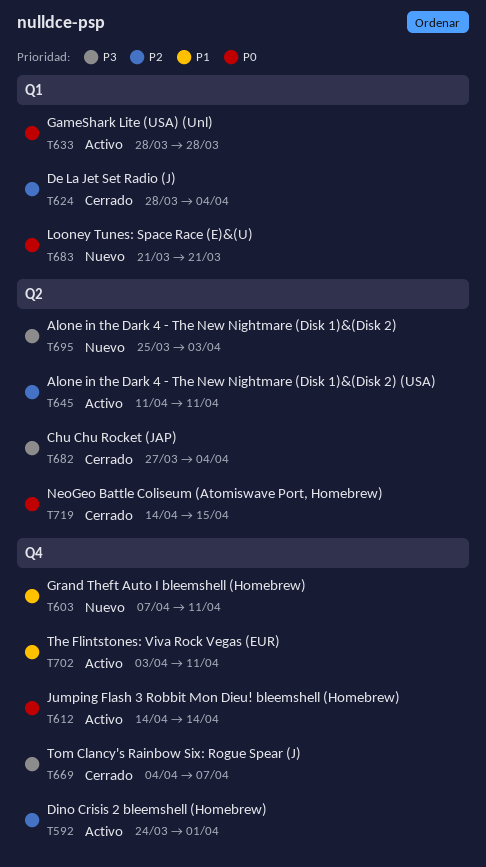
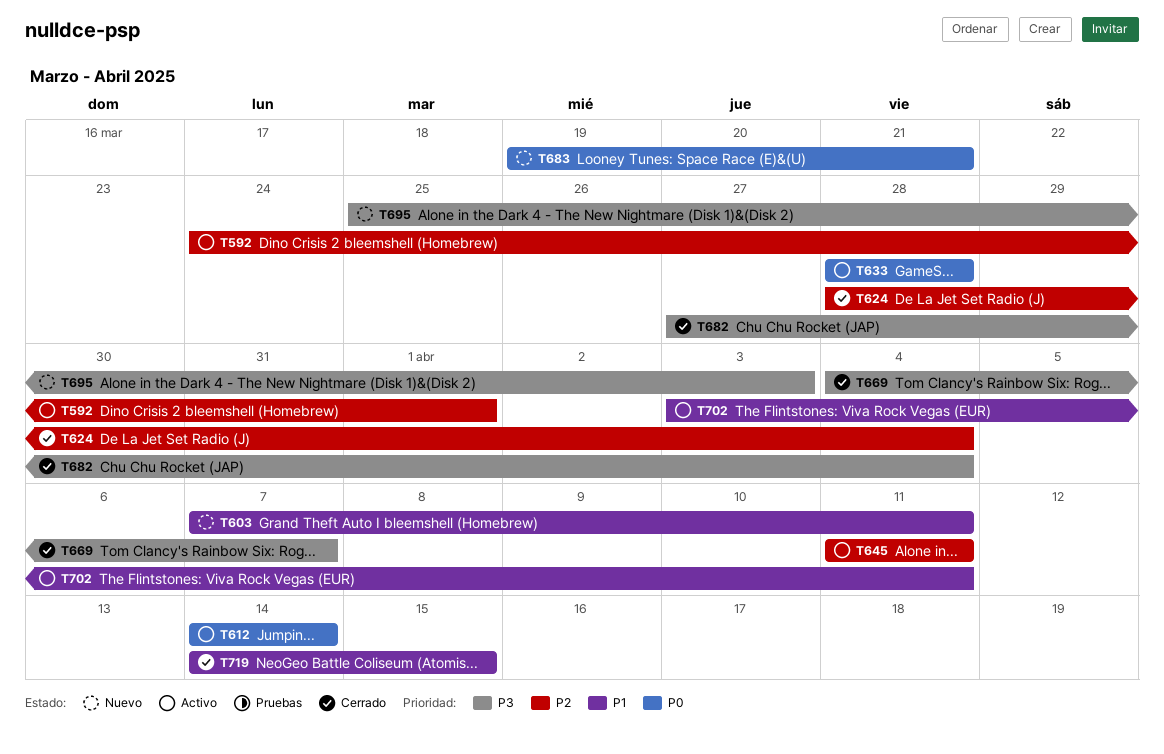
T683, start: Mar 21 -> Mar 19
T719, priority: P0 -> P1

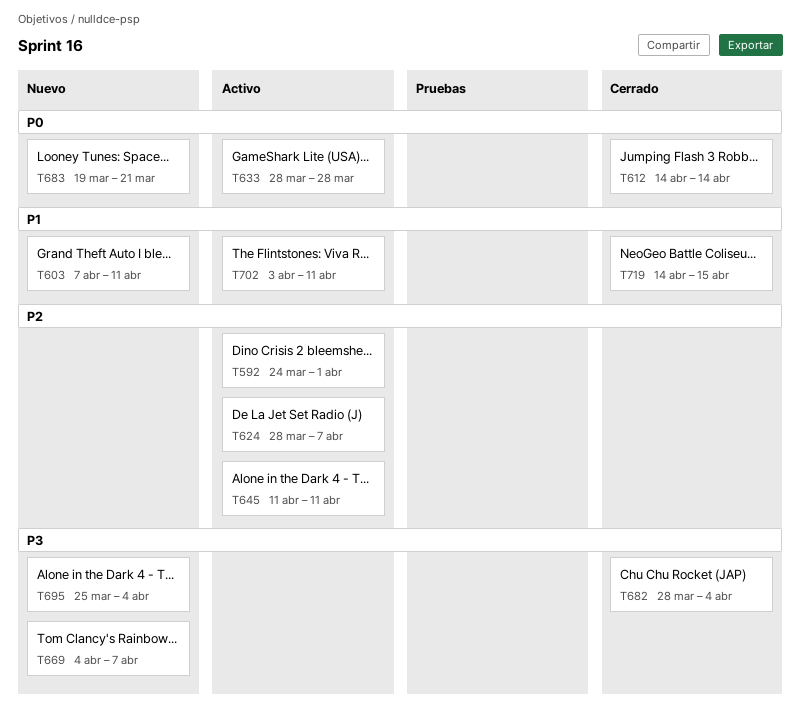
T612, status: Activo -> Cerrado
T624, status: Cerrado -> Activo
T624, due: Apr 4 -> Apr 7
T669, status: Cerrado -> Nuevo
T682, start: Mar 27 -> Mar 28
T695, due: Apr 3 -> Apr 4

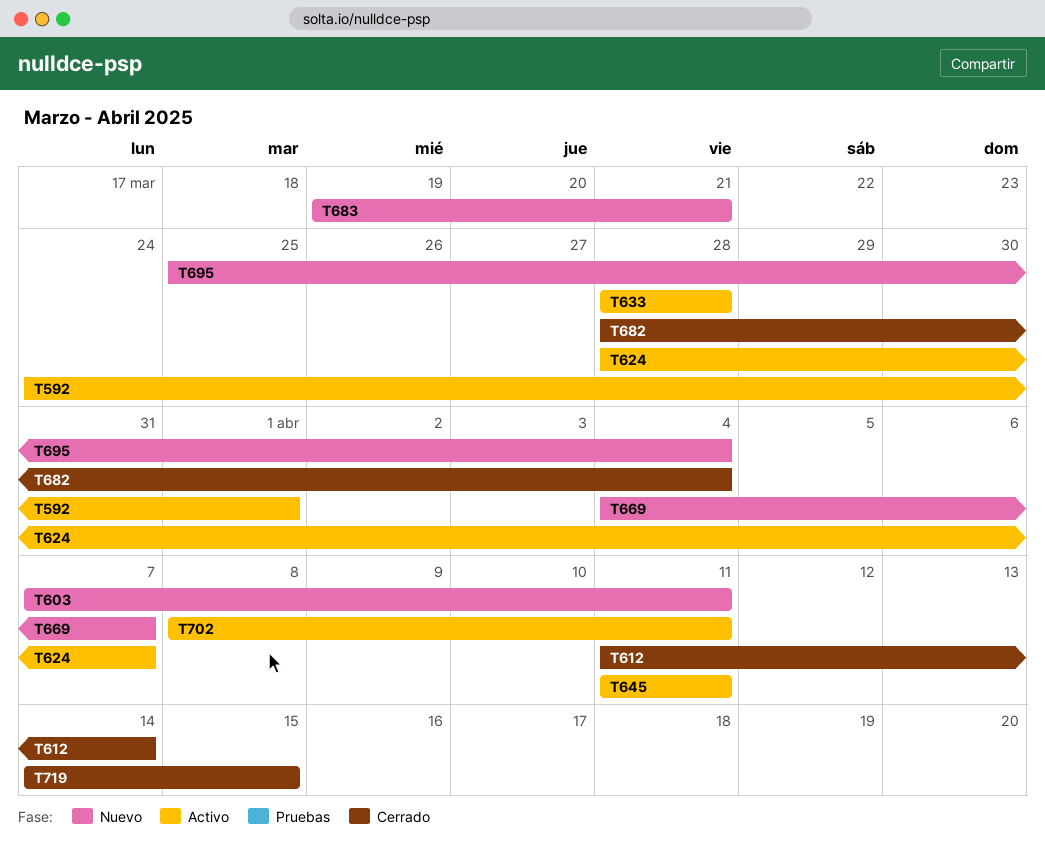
T612, start: Apr 14 -> Apr 11
T702, start: Apr 3 -> Apr 8

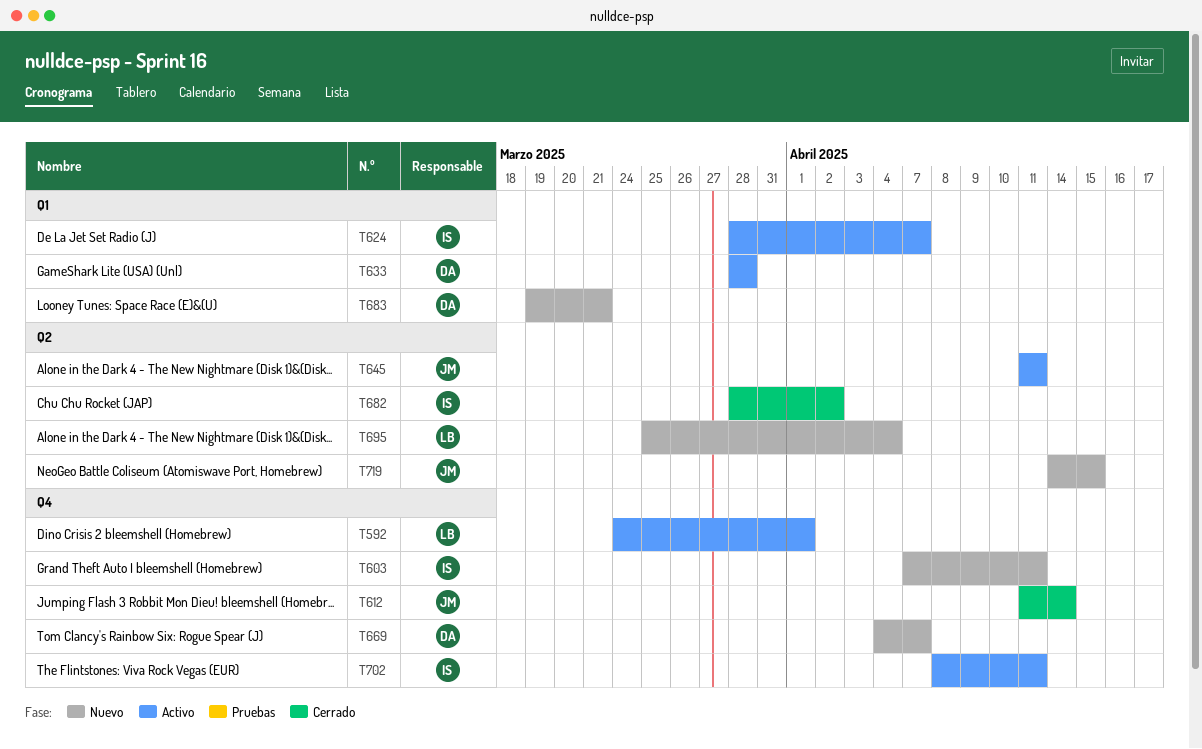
T682, due: Apr 4 -> Apr 2
T719, status: Cerrado -> Nuevo

